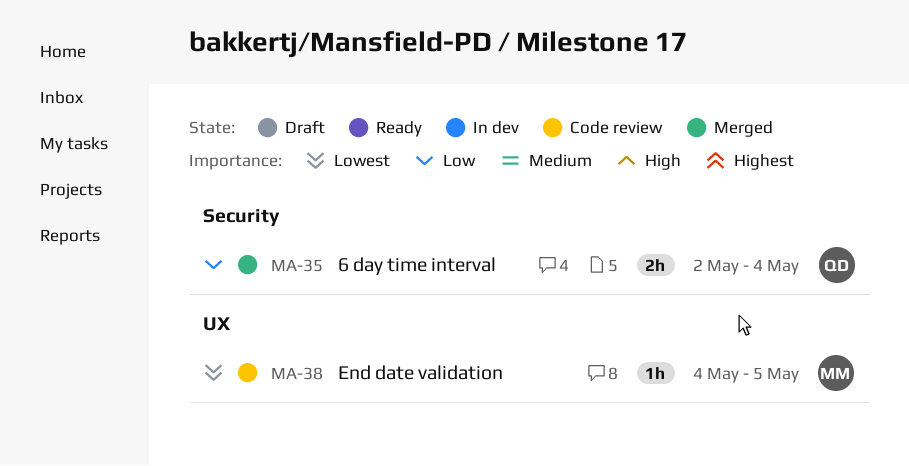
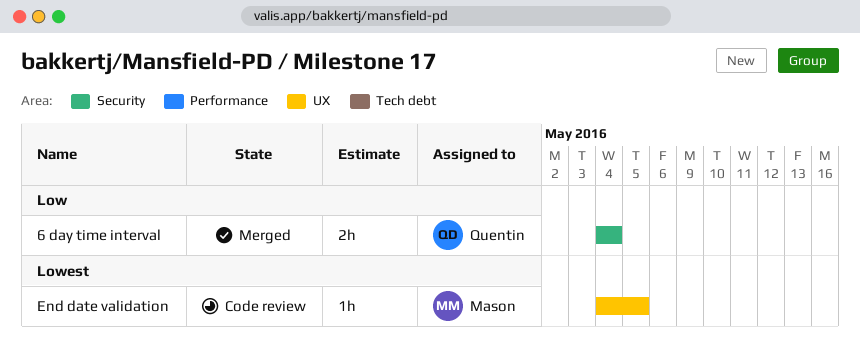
6 day time interval, start: May 2 -> May 4

